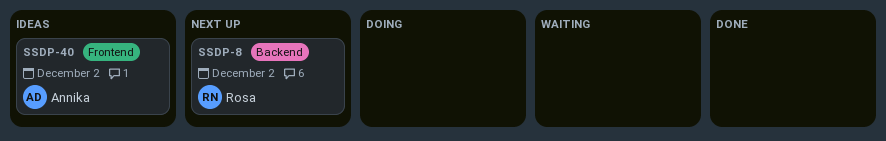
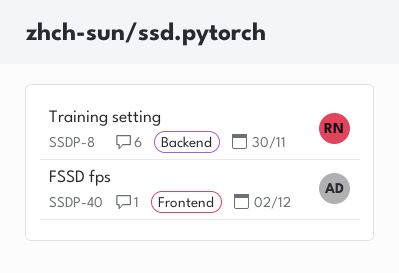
SSDP-8, due: Dec 2 -> Nov 30

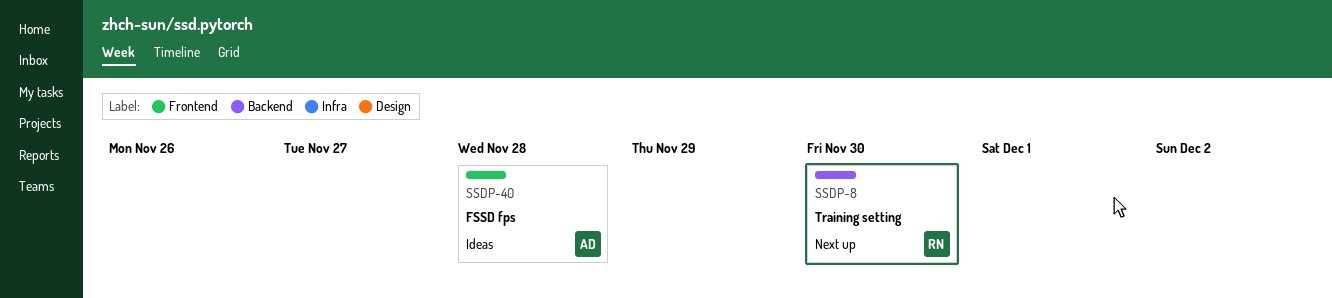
SSDP-40, due: Dec 2 -> Nov 28

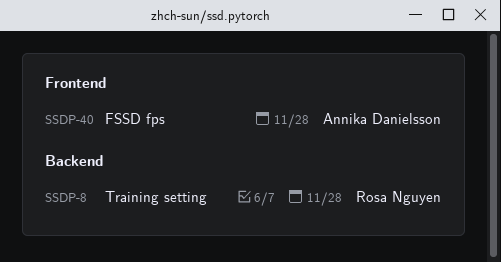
SSDP-8, due: Nov 30 -> Nov 28

